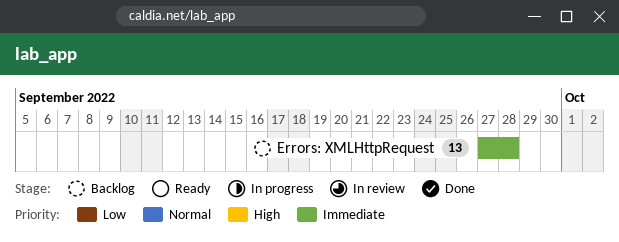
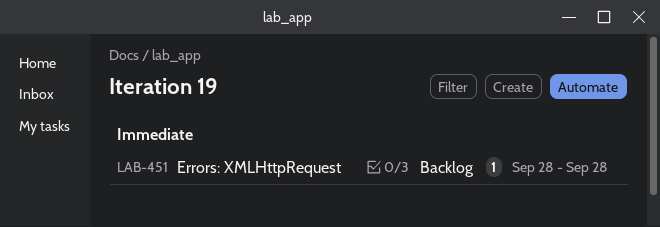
Errors: XMLHttpRequest, estimate: 13 -> 1
Errors: XMLHttpRequest, start: Sep 27 -> Sep 28

